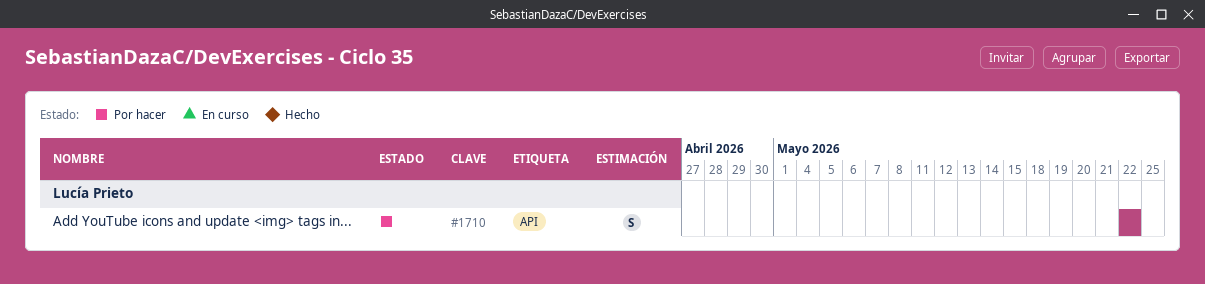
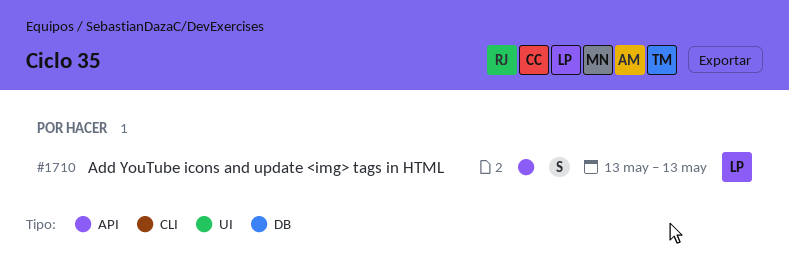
#1710, start: May 22 -> May 13
#1710, due: May 22 -> May 13

